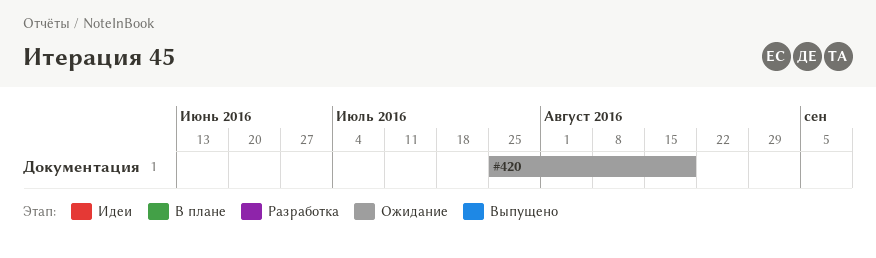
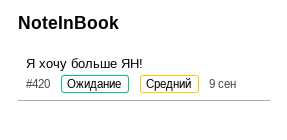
#420, due: Aug 19 -> Sep 9

